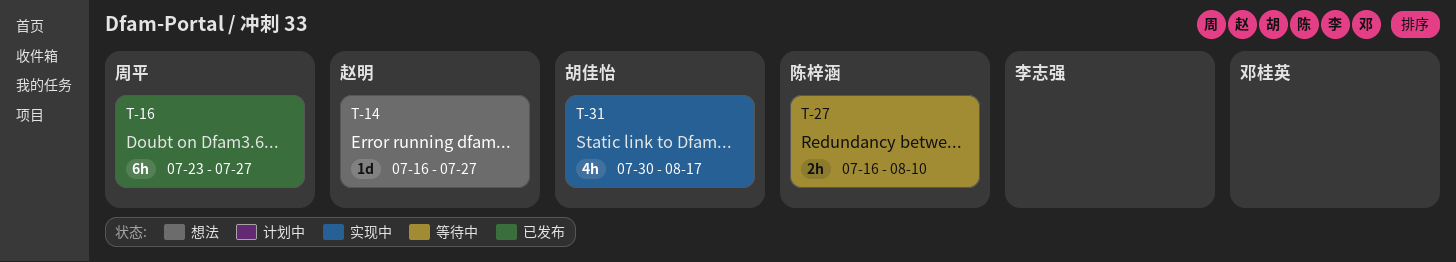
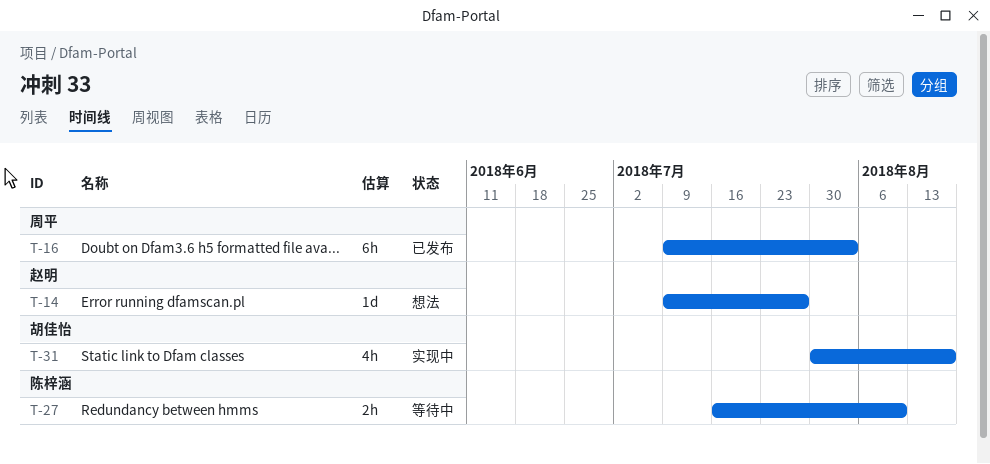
T-14, start: Jul 16 -> Jul 9
T-16, start: Jul 23 -> Jul 9
T-16, due: Jul 27 -> Aug 3

